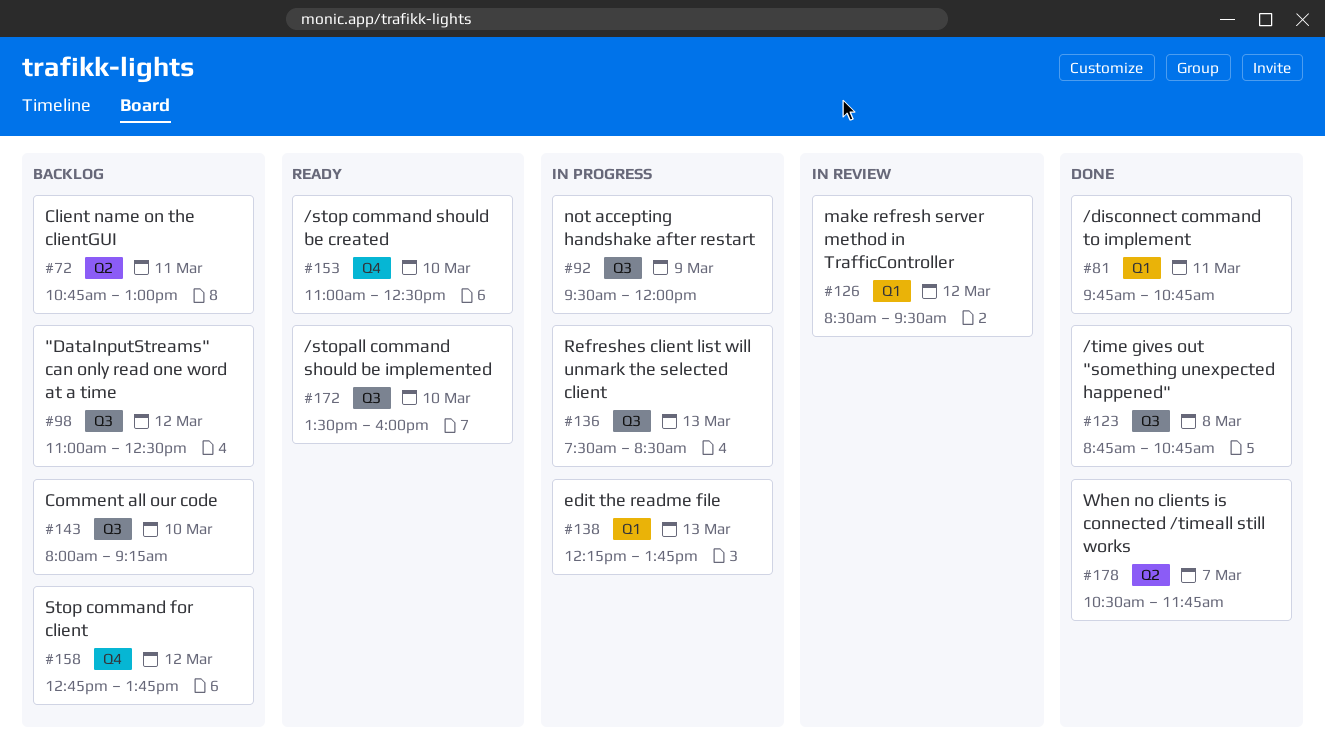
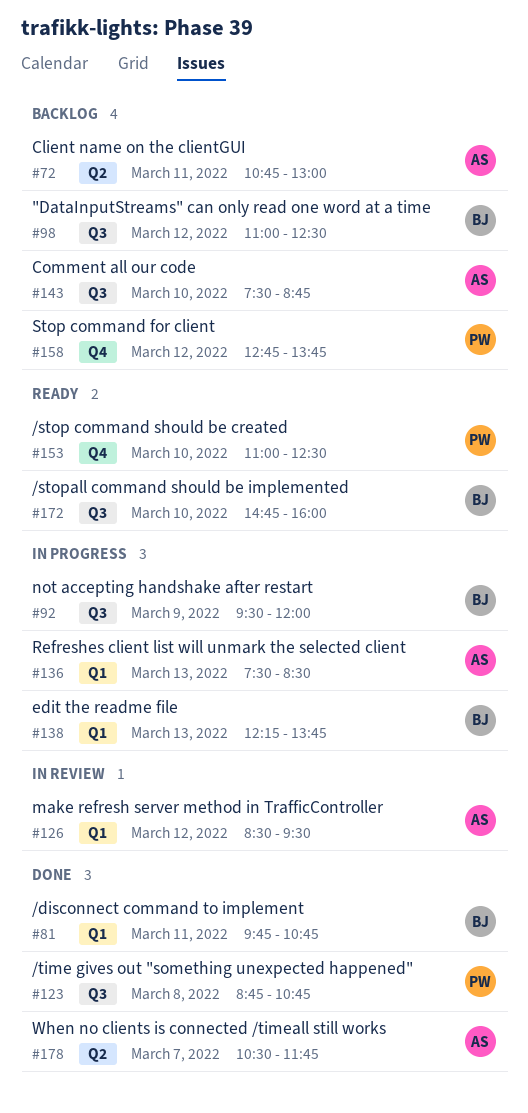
#136, label: Q3 -> Q1
#143, begins: 08:00 -> 07:30
#143, ends: 09:15 -> 08:45
#172, begins: 13:30 -> 14:45

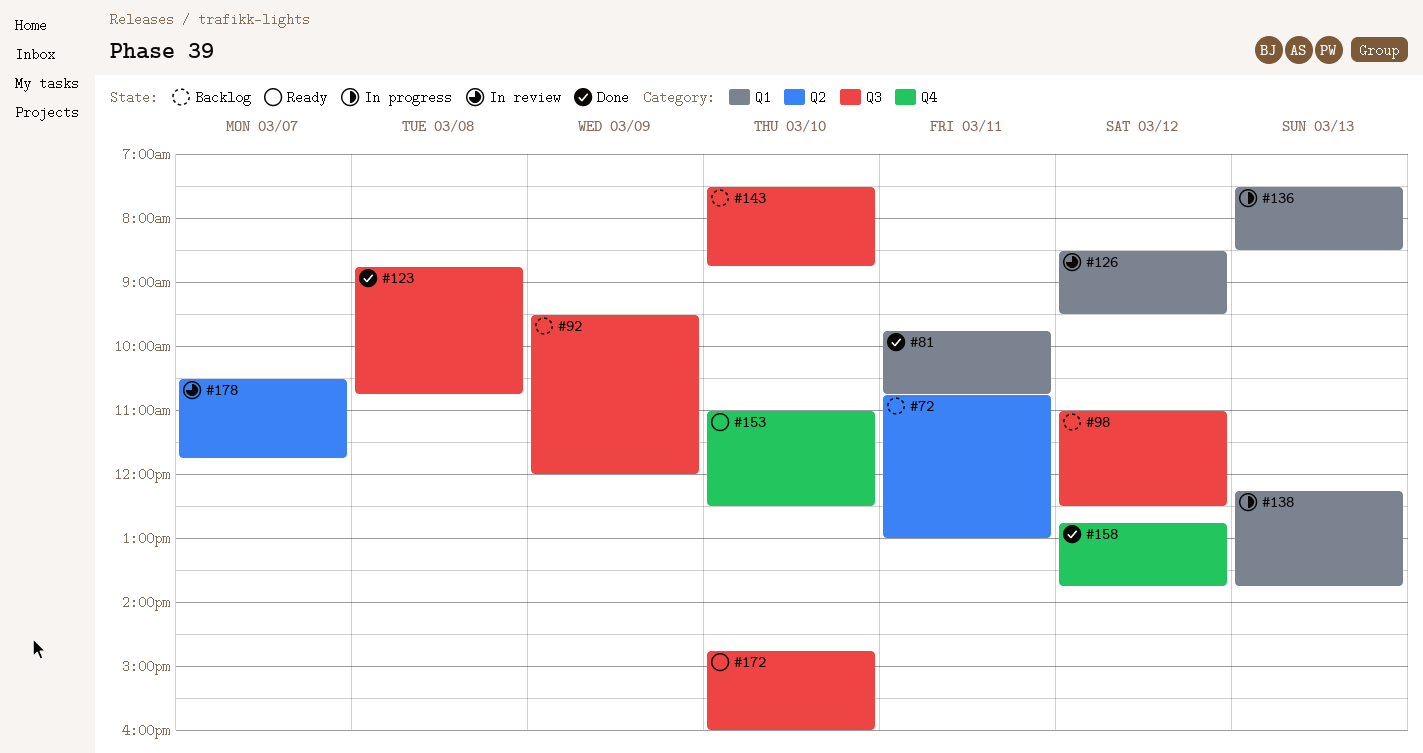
#92, status: In progress -> Backlog
#158, status: Backlog -> Done
#178, status: Done -> In review

